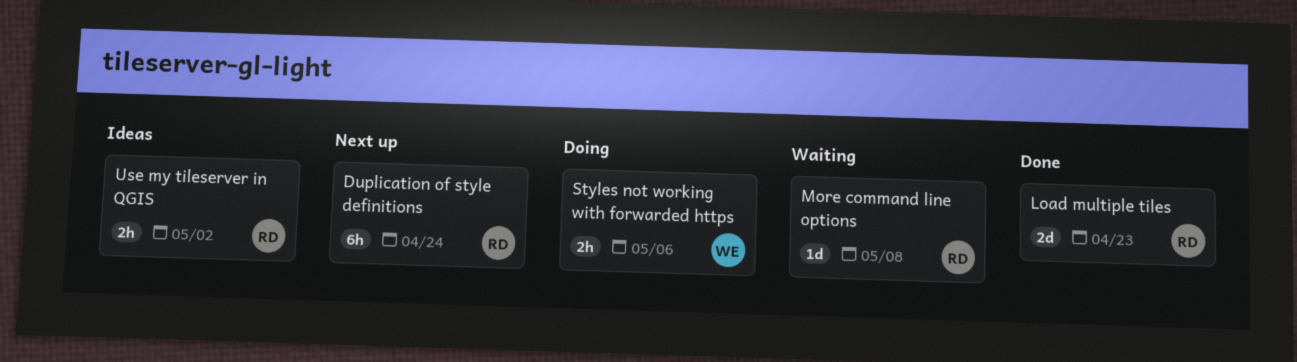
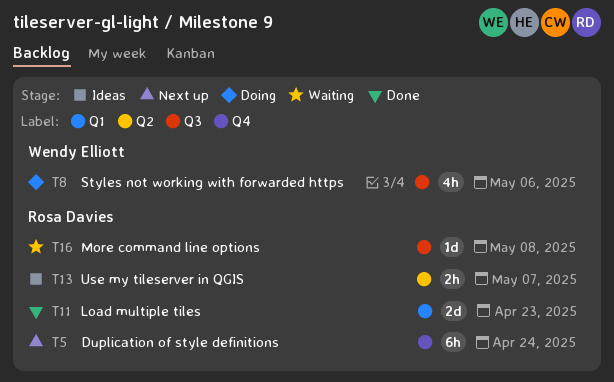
Styles not working with forwarded https, estimate: 2h -> 4h
Use my tileserver in QGIS, due: May 2 -> May 7

